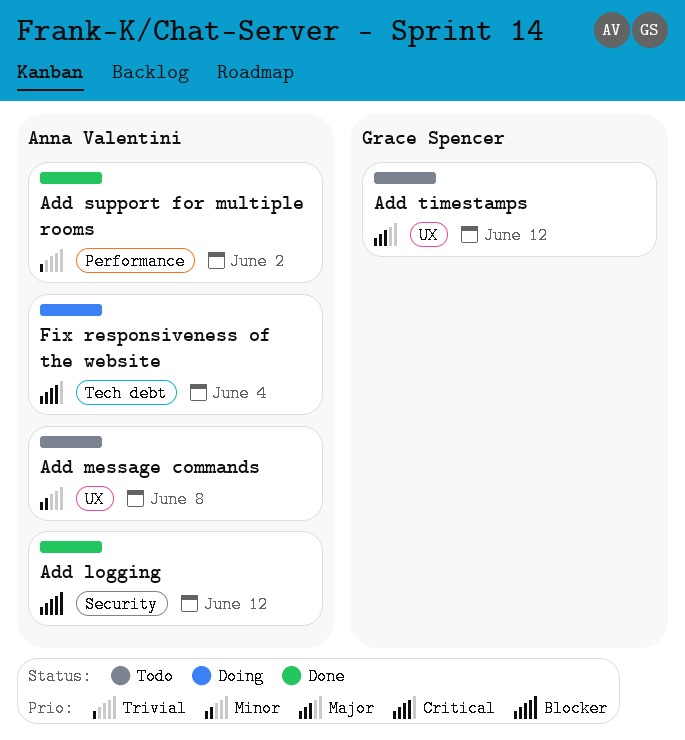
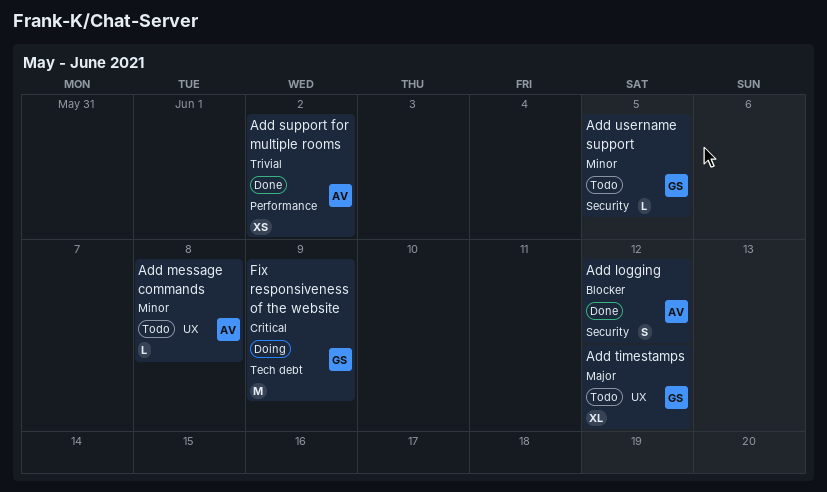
Add username support: none -> present
Fix responsiveness of the website, owner: Anna Valentini -> Grace Spencer
Fix responsiveness of the website, due: Jun 4 -> Jun 9

